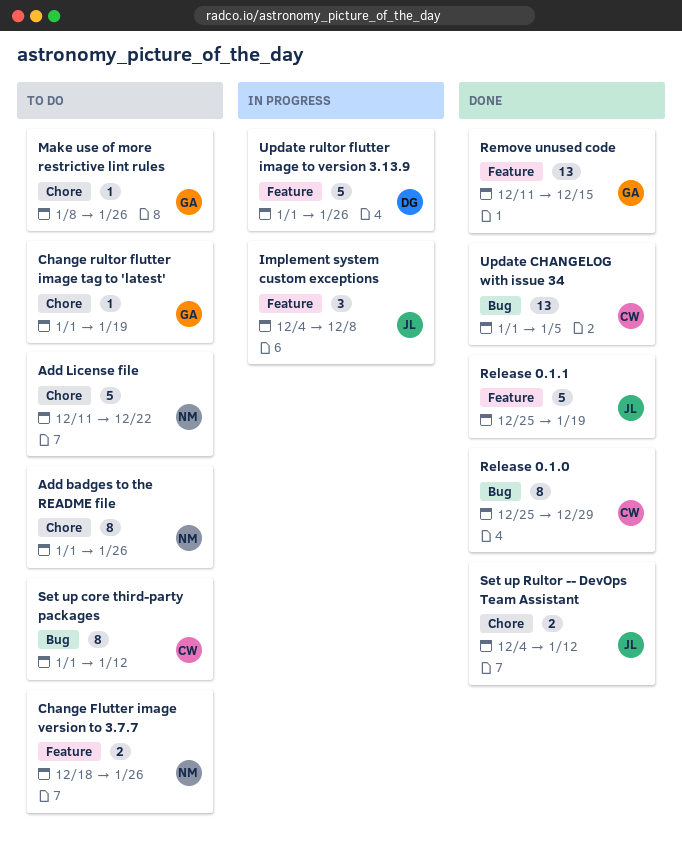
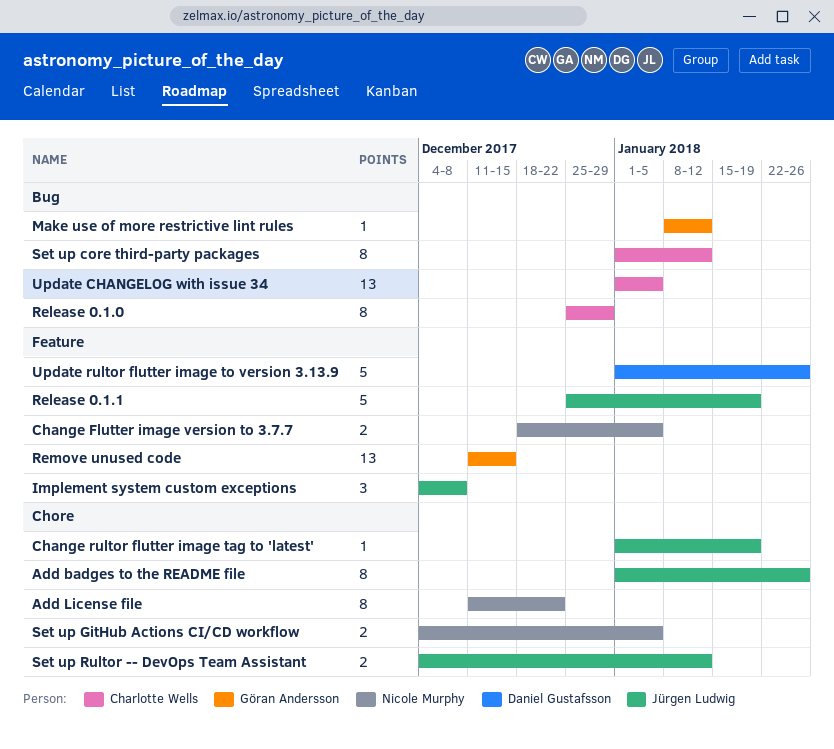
Add badges to the README file, owner: Nicole Murphy -> Jürgen Ludwig
Add License file, estimate: 5 -> 8
Change Flutter image version to 3.7.7, due: Jan 26 -> Jan 5
Change rultor flutter image tag to 'latest', owner: Göran Andersson -> Jürgen Ludwig
Make use of more restrictive lint rules, label: Chore -> Bug
Make use of more restrictive lint rules, due: Jan 26 -> Jan 12
Set up GitHub Actions CI/CD workflow: none -> present

